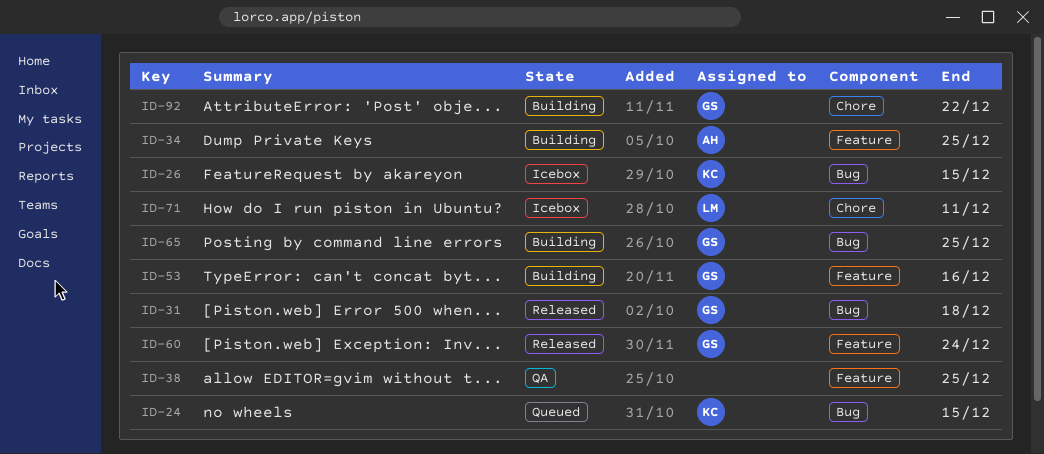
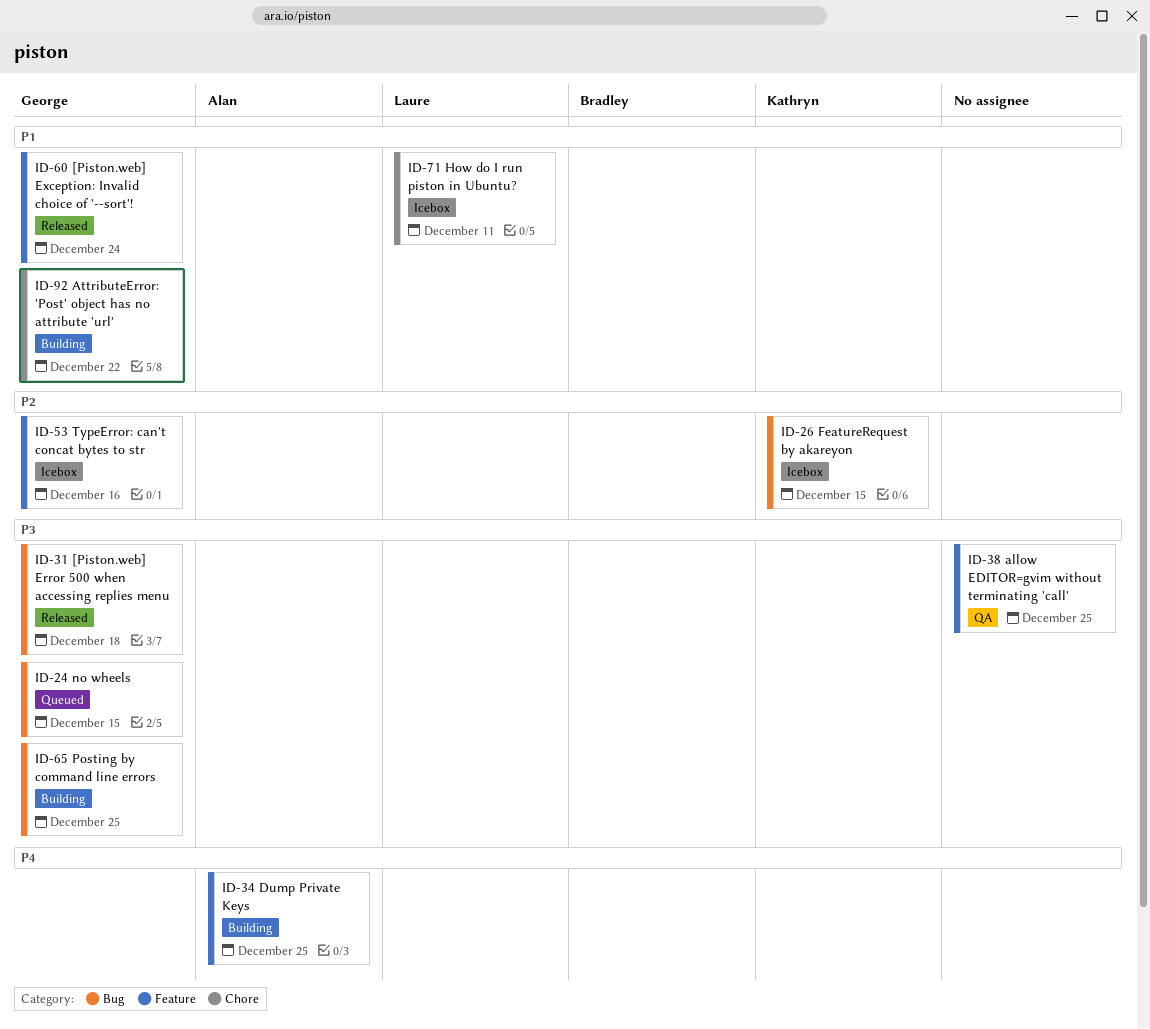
ID-24, owner: Kathryn -> George
ID-53, status: Building -> Icebox

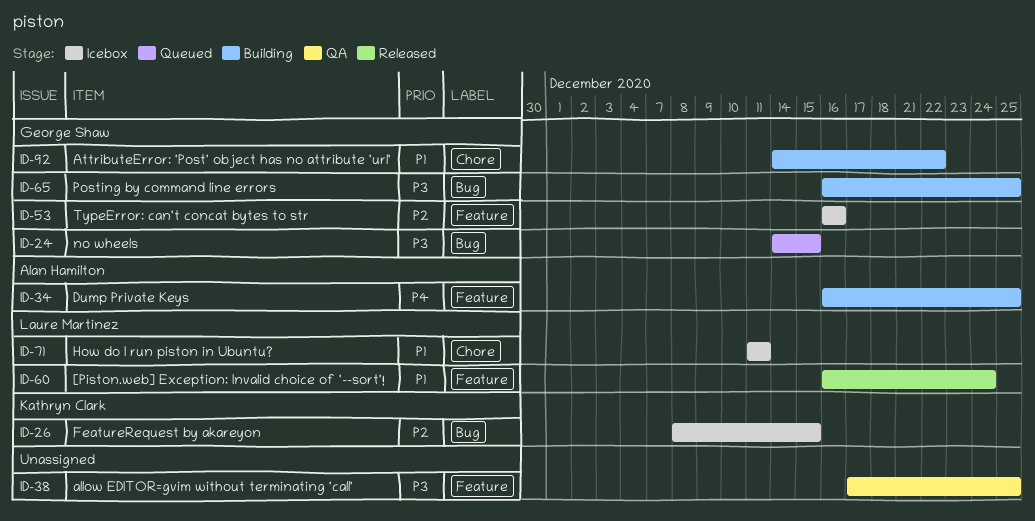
ID-31: present -> none
ID-60, owner: George Shaw -> Laure Martinez

